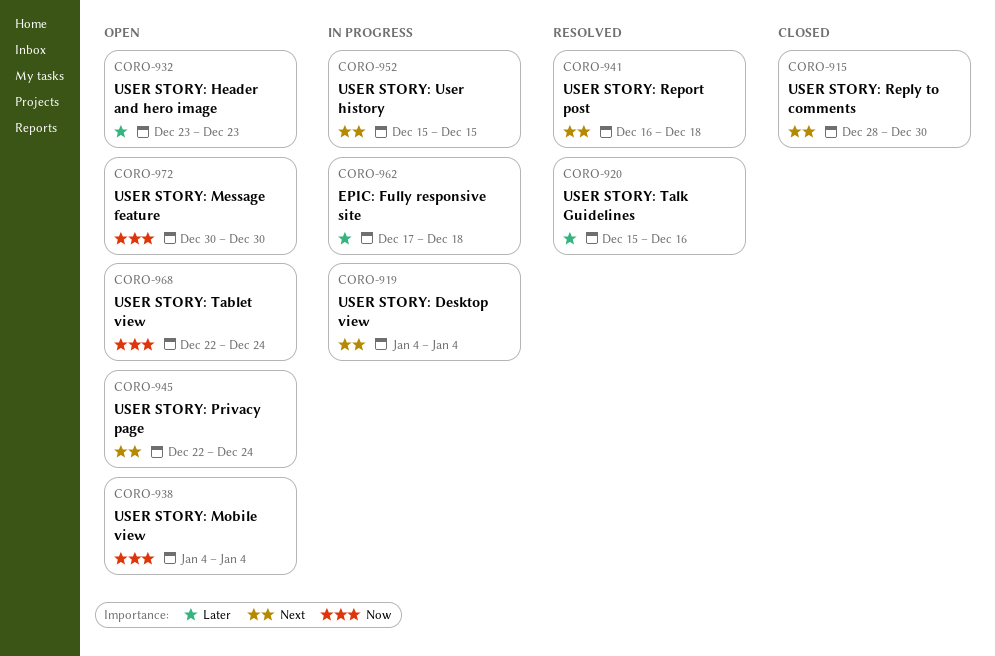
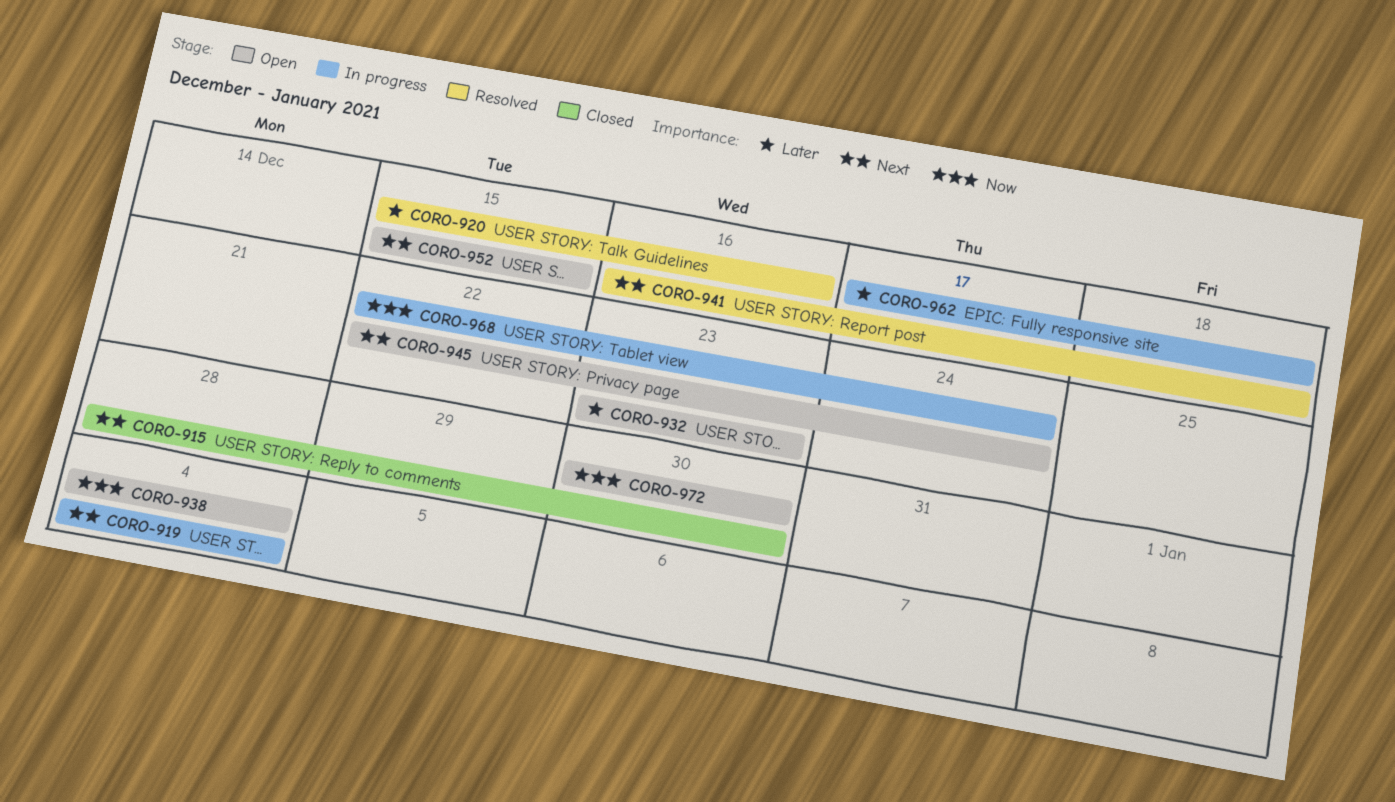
CORO-952, status: In progress -> Open
CORO-968, status: Open -> In progress

